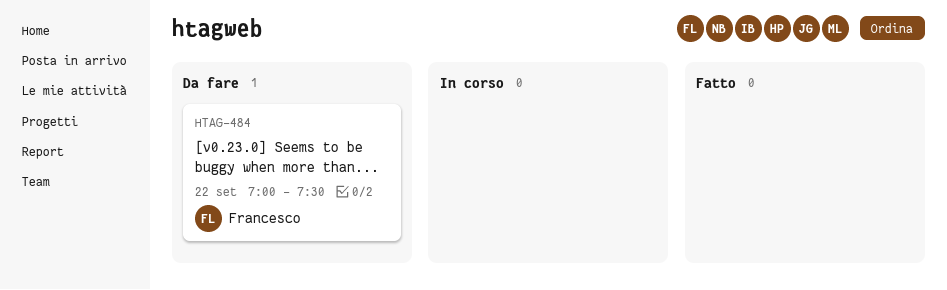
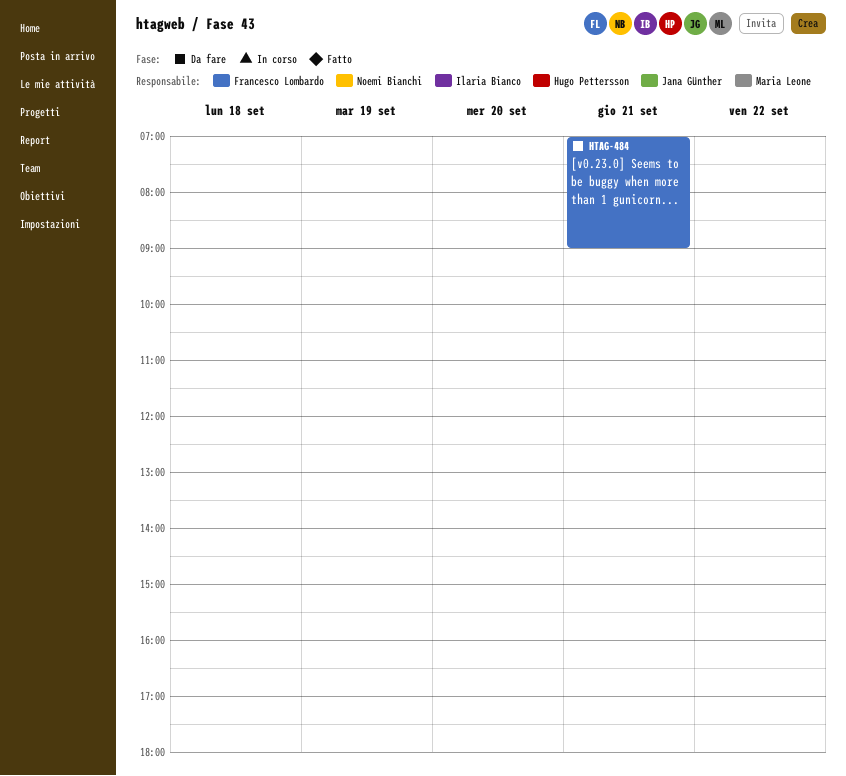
HTAG-484, day: Sep 22 -> Sep 21
HTAG-484, ends: 07:30 -> 09:00

